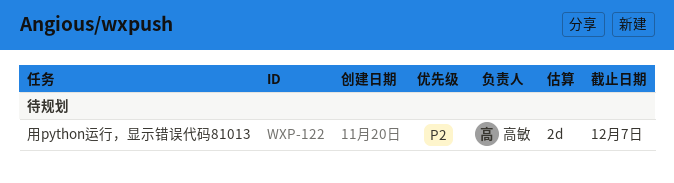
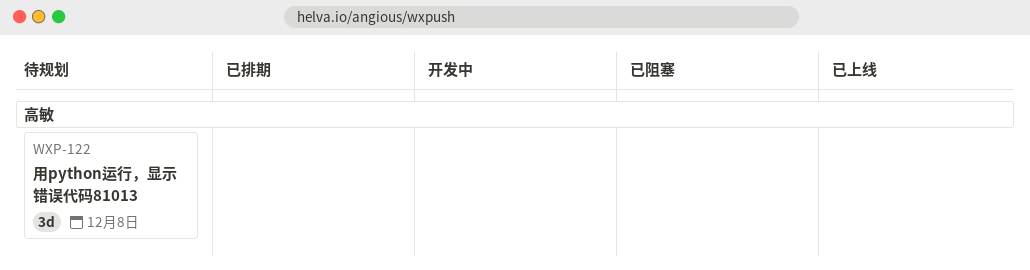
WXP-122, estimate: 2d -> 3d
WXP-122, due: Dec 7 -> Dec 8

